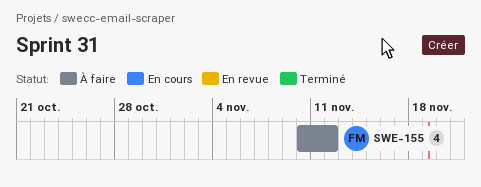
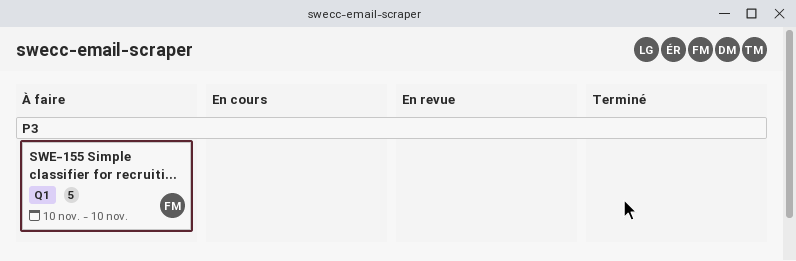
SWE-155, estimate: 4 -> 5
SWE-155, due: Nov 12 -> Nov 10

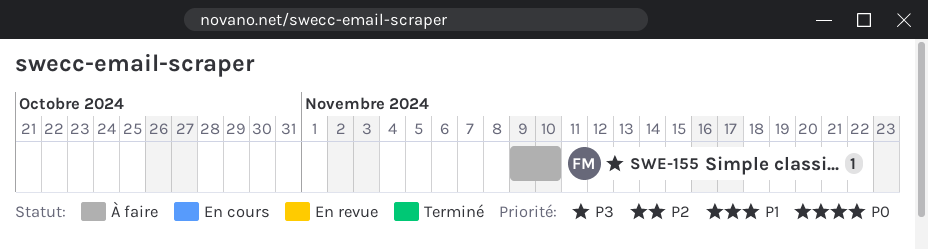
SWE-155, estimate: 5 -> 1
SWE-155, start: Nov 10 -> Nov 9

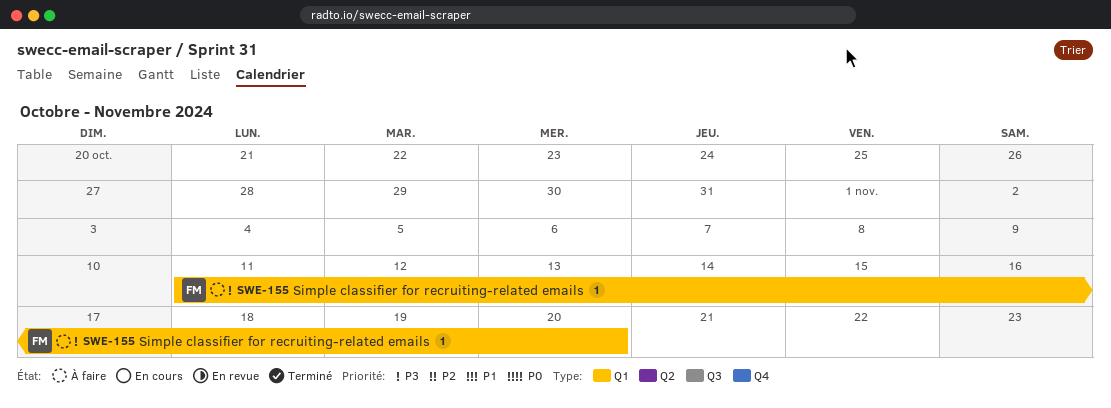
SWE-155, start: Nov 9 -> Nov 11
SWE-155, due: Nov 10 -> Nov 20

